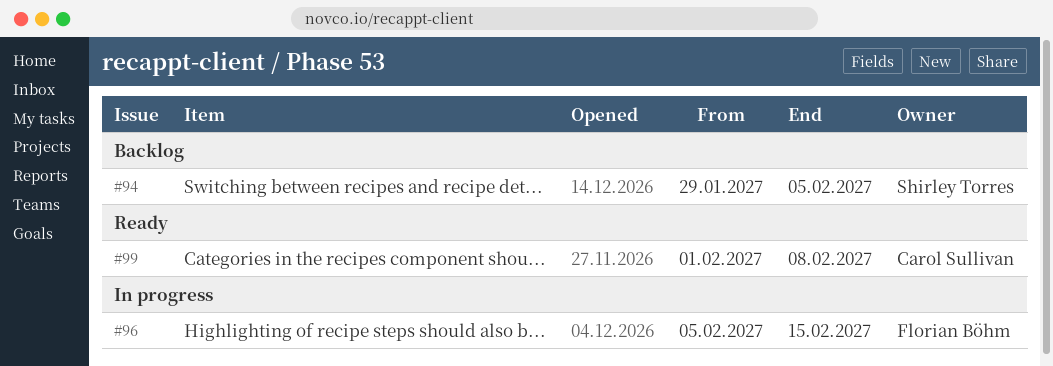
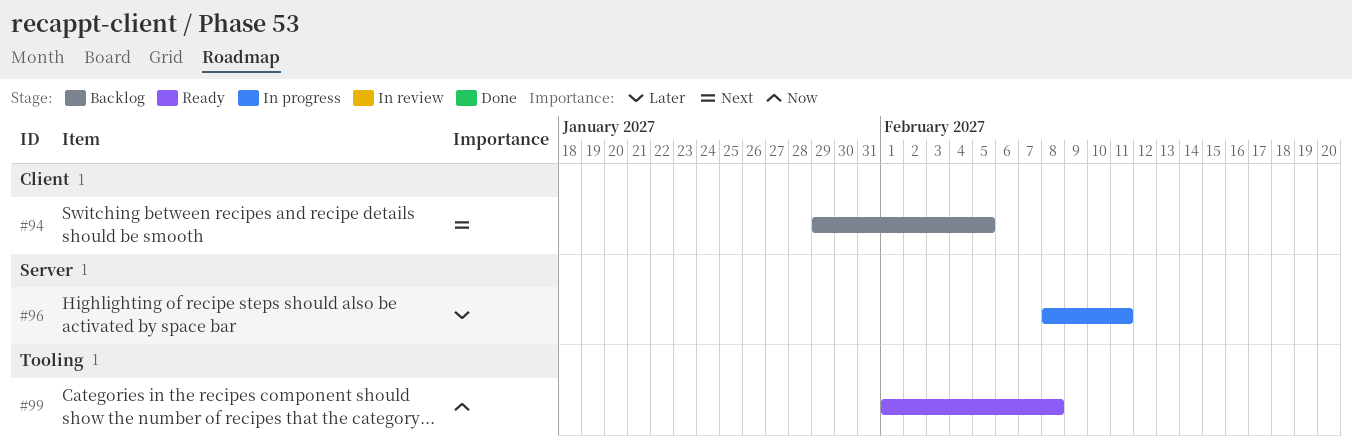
#96, start: Feb 5 -> Feb 8
#96, due: Feb 15 -> Feb 11

